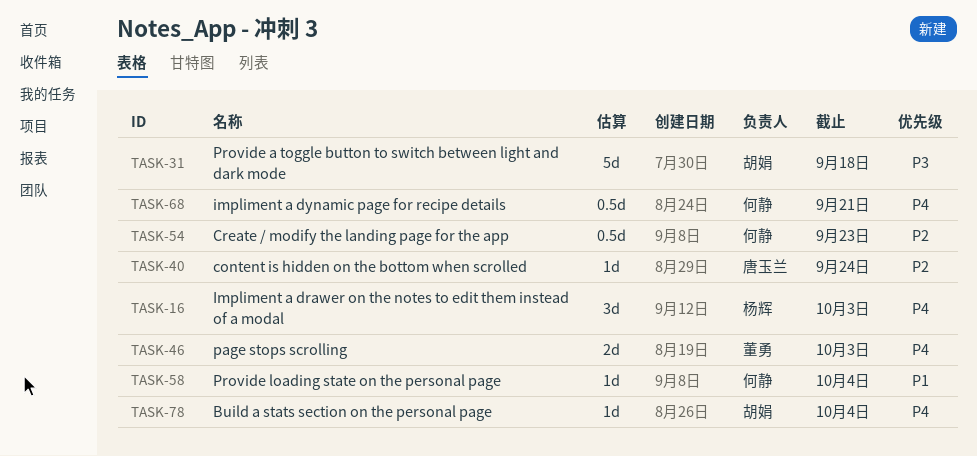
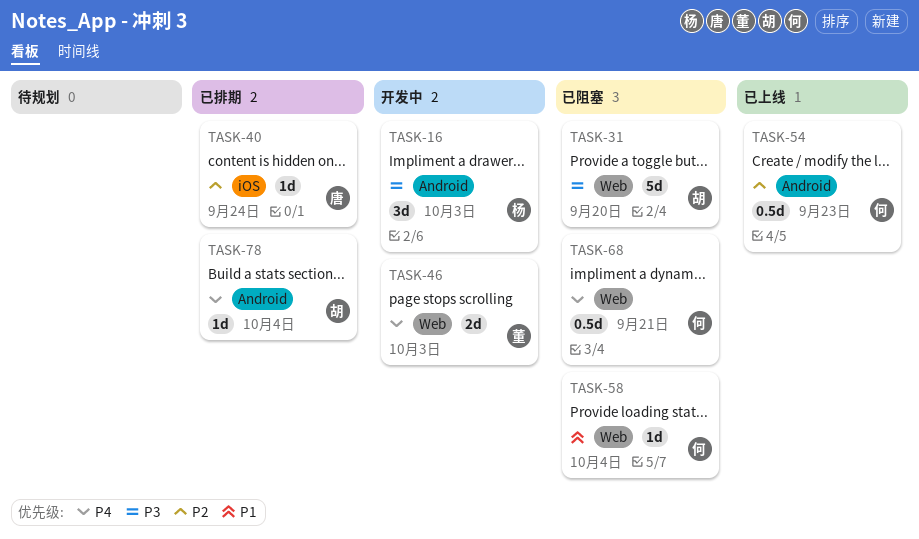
TASK-16, priority: P4 -> P3
TASK-31, due: Sep 18 -> Sep 20

